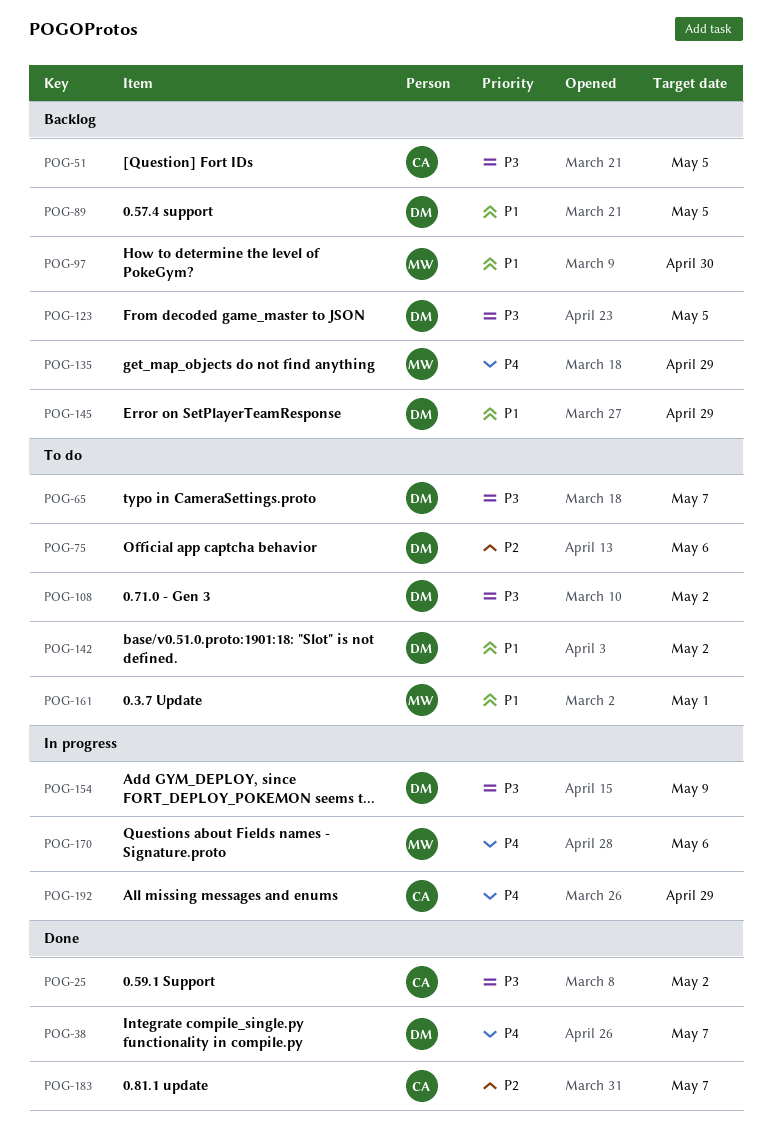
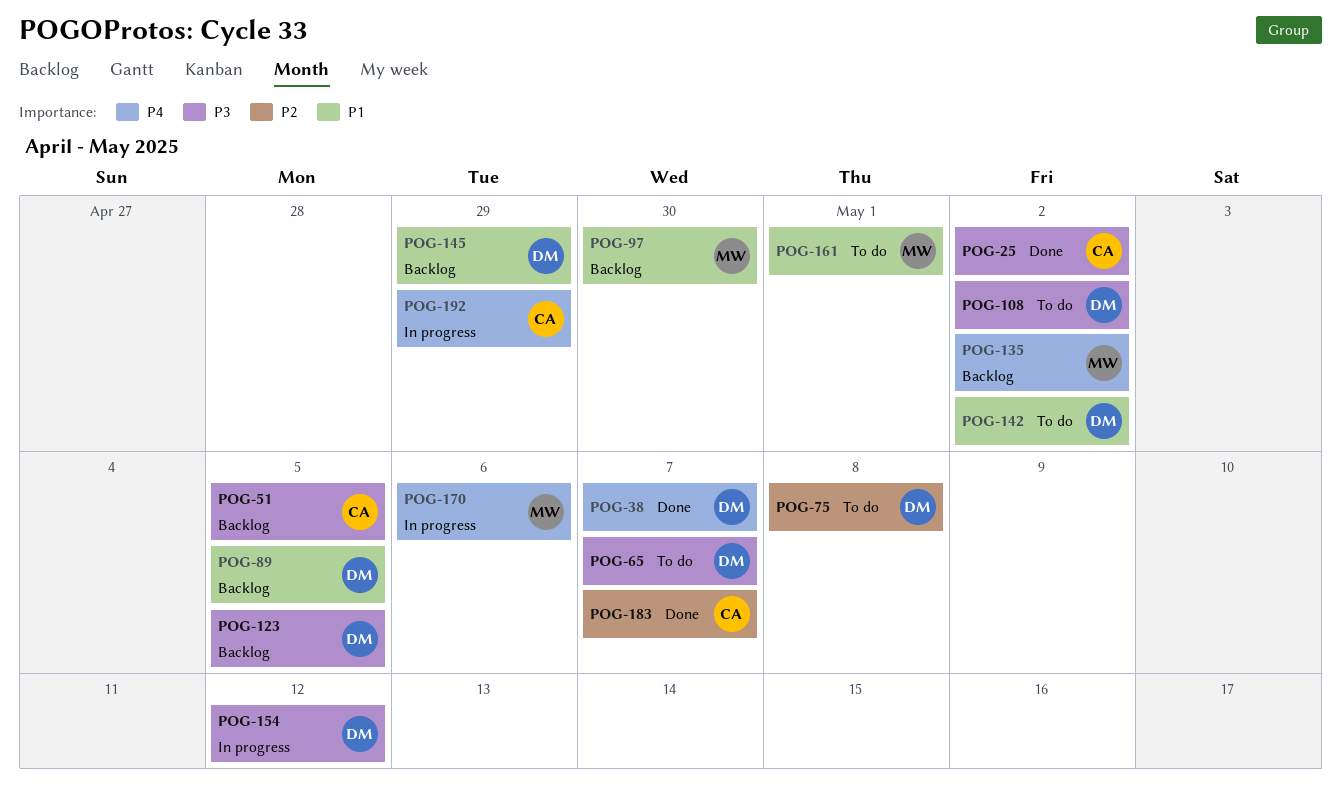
POG-75, due: May 6 -> May 8
POG-135, due: Apr 29 -> May 2
POG-154, due: May 9 -> May 12

